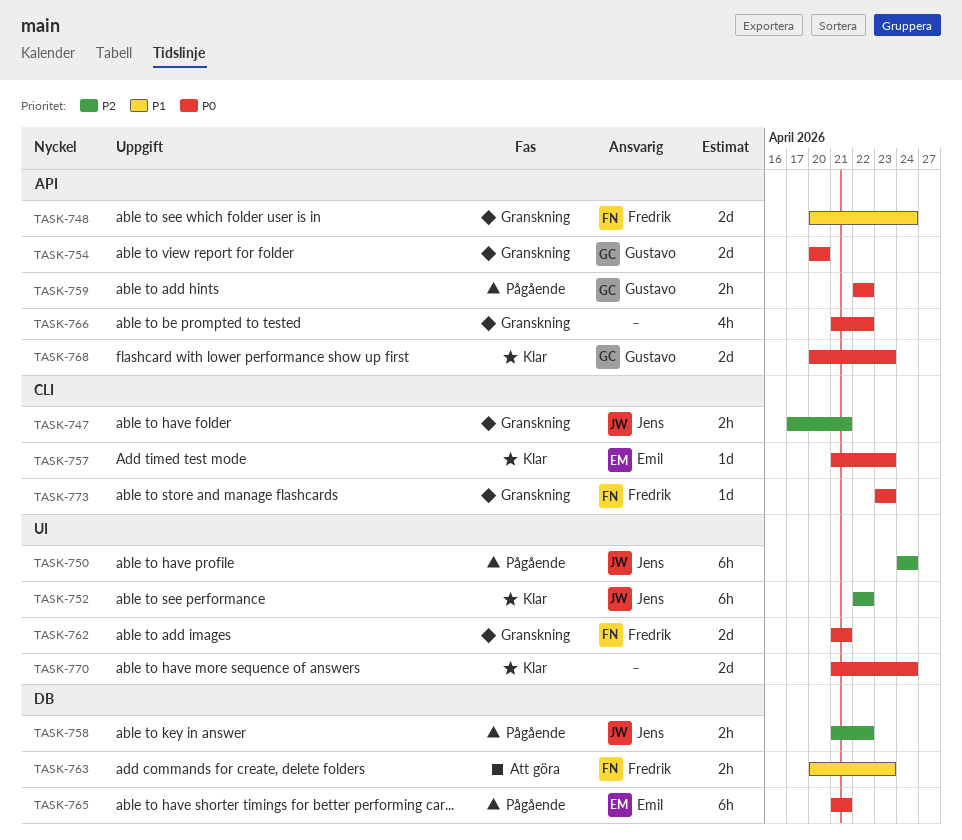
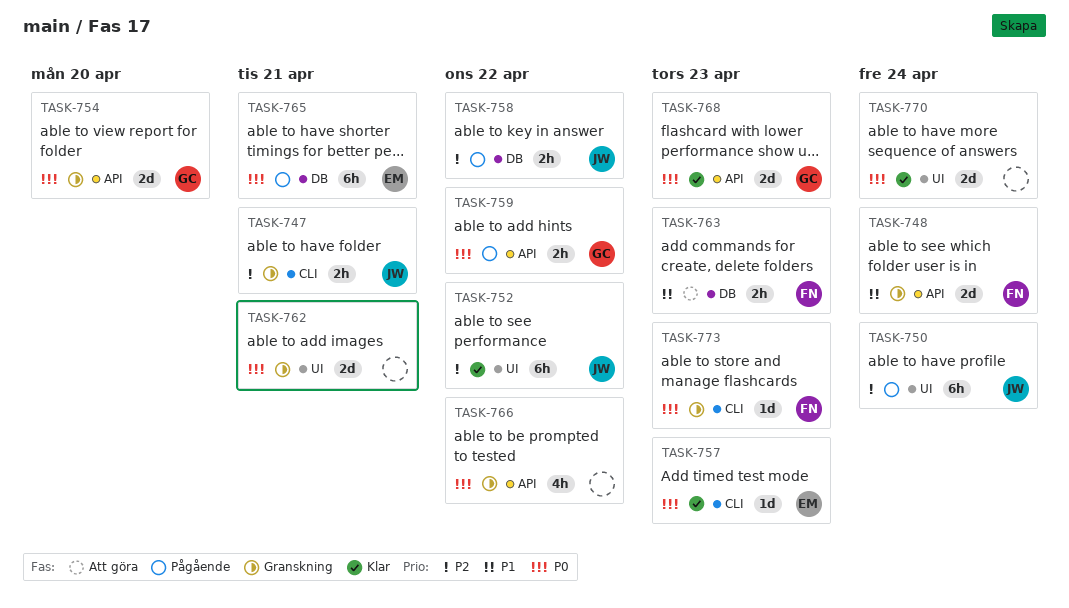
TASK-762, owner: Fredrik -> none

